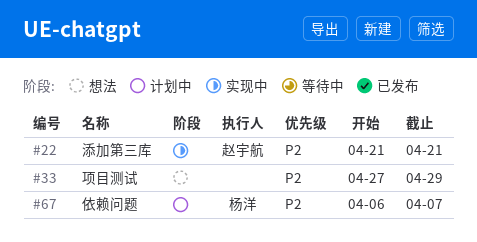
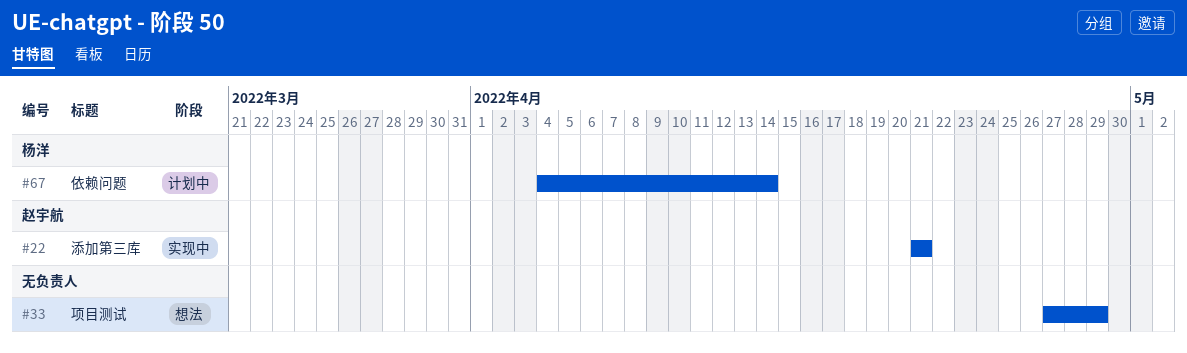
#67, start: Apr 6 -> Apr 4
#67, due: Apr 7 -> Apr 14

